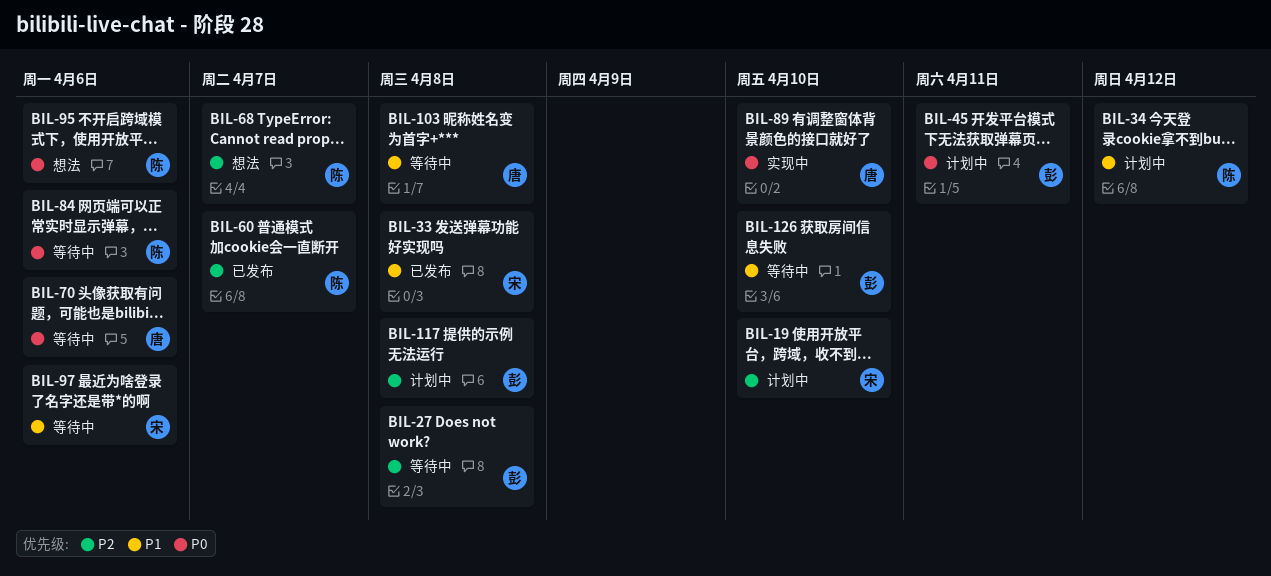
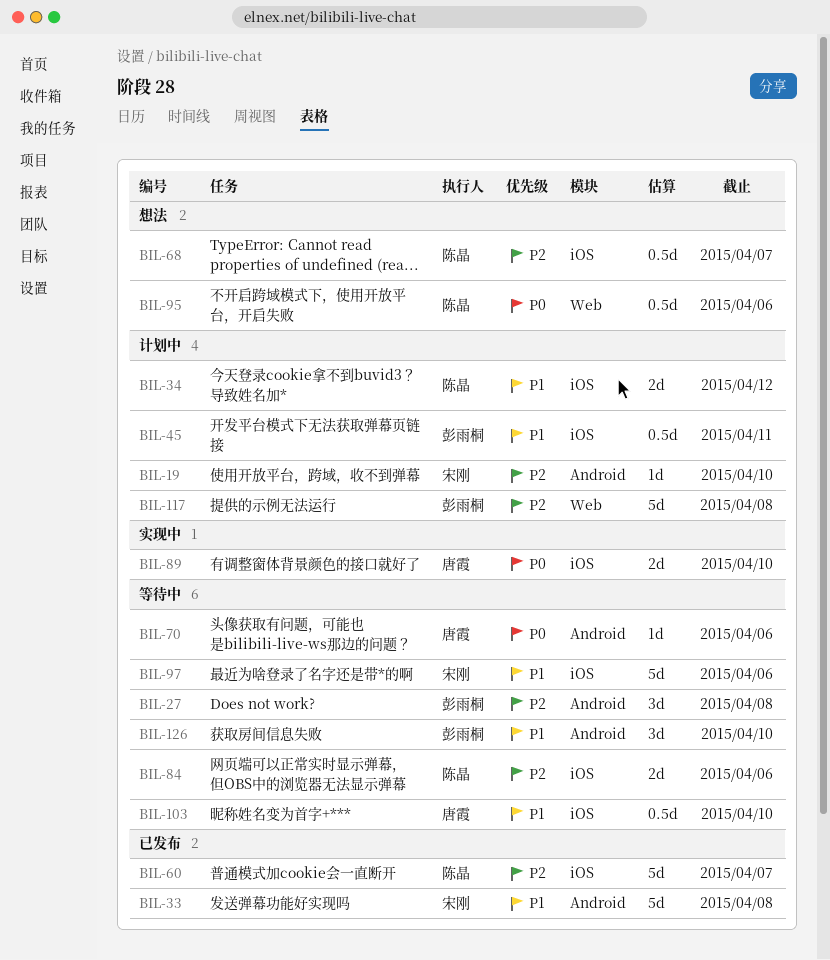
BIL-45, priority: P0 -> P1
BIL-84, priority: P0 -> P2
BIL-103, due: Apr 8 -> Apr 10

